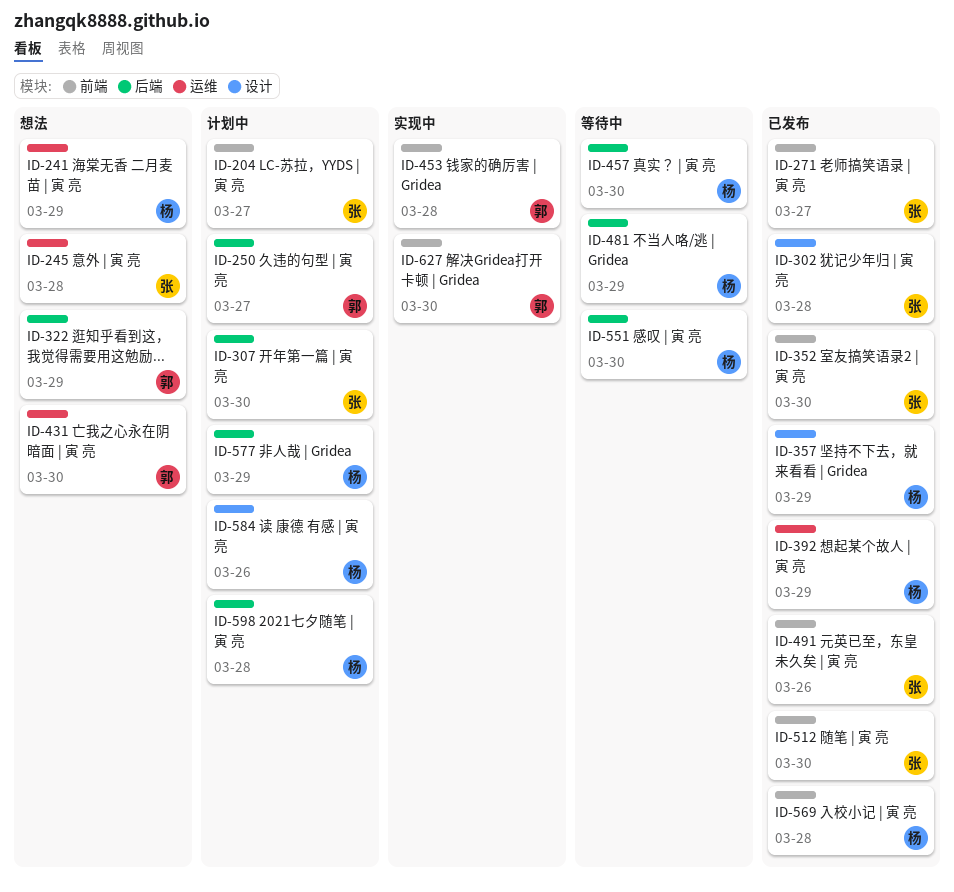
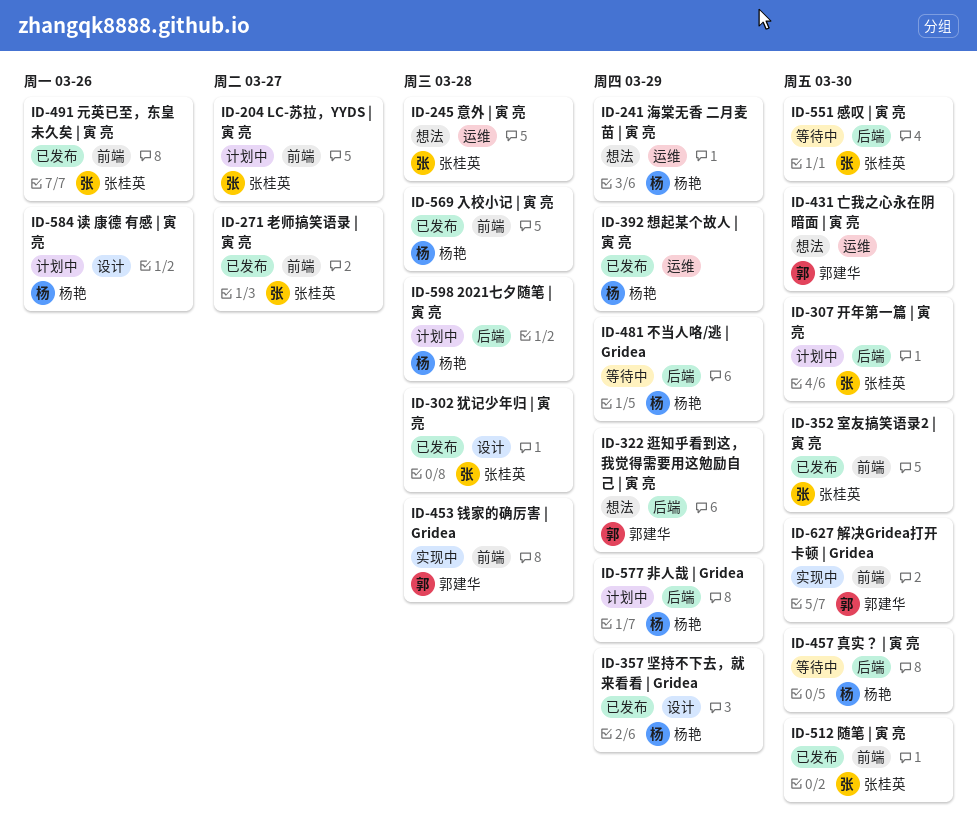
ID-250: present -> none
ID-551, owner: 杨艳 -> 张桂英

